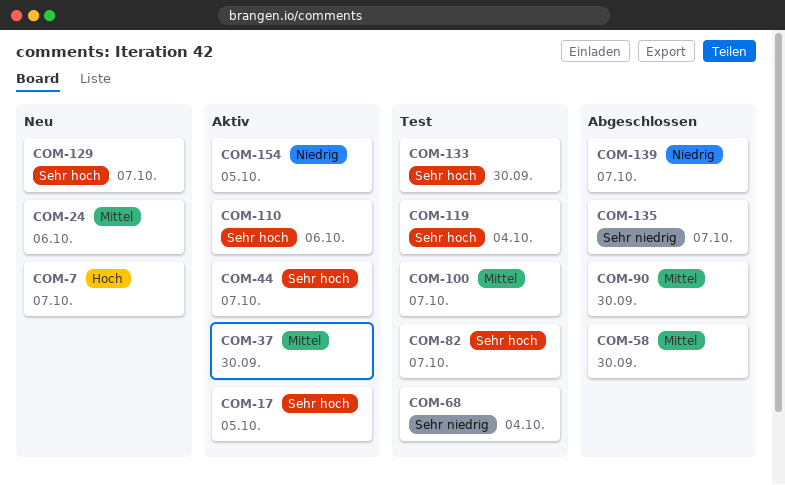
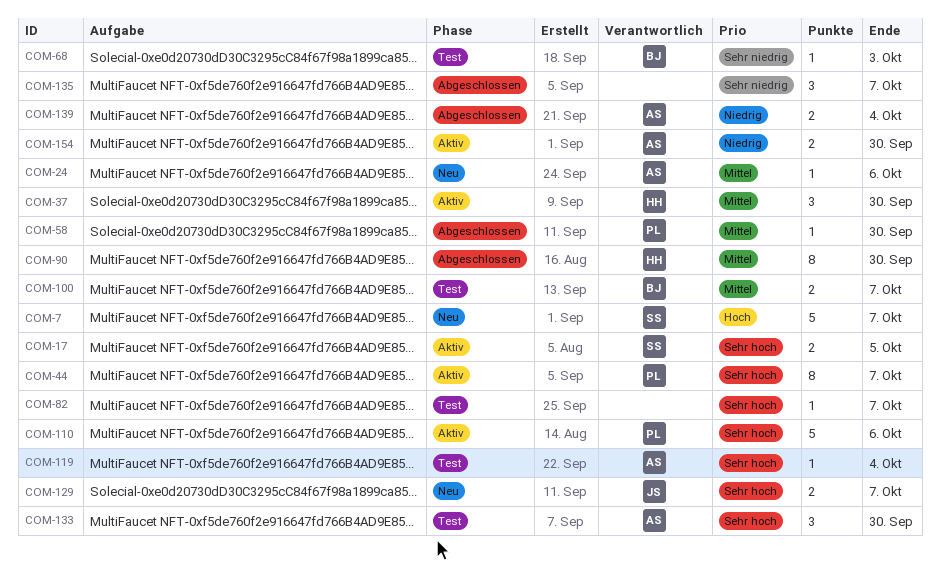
COM-68, due: Oct 4 -> Oct 3
COM-139, due: Oct 7 -> Oct 4
COM-154, due: Oct 5 -> Sep 30

